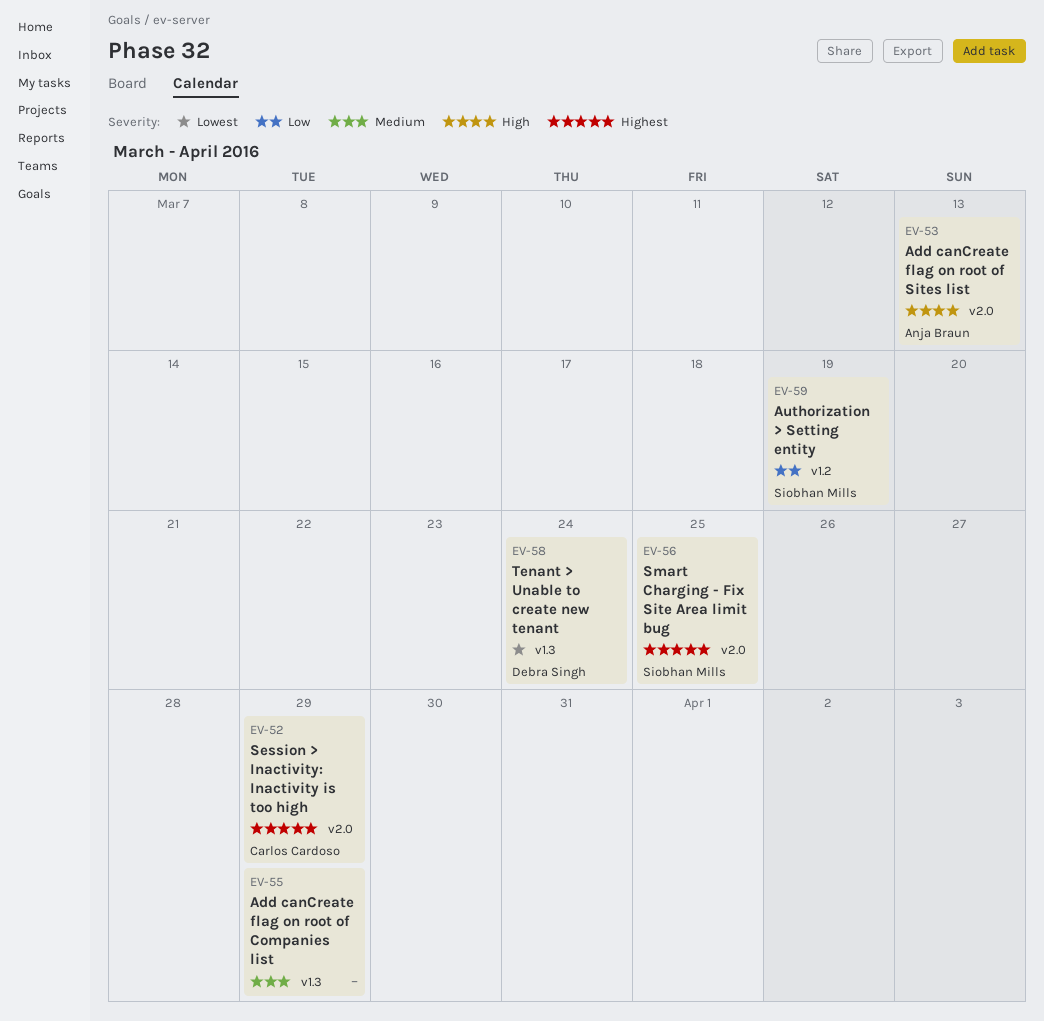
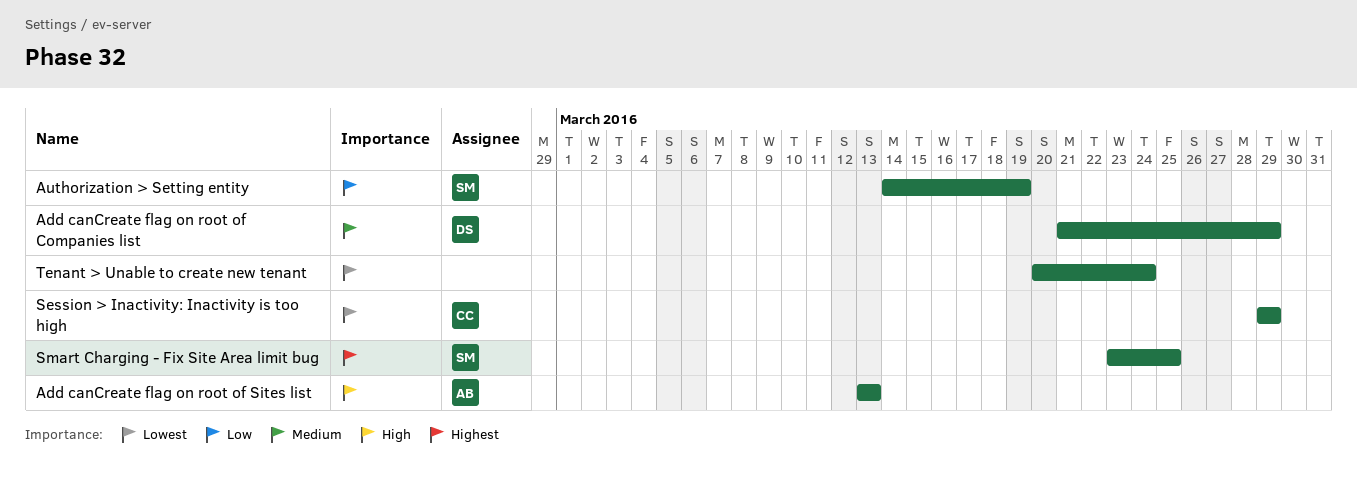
Add canCreate flag on root of Companies list, owner: none -> Debra Singh
Session > Inactivity: Inactivity is too high, priority: Highest -> Lowest
Tenant > Unable to create new tenant, owner: Debra Singh -> none

